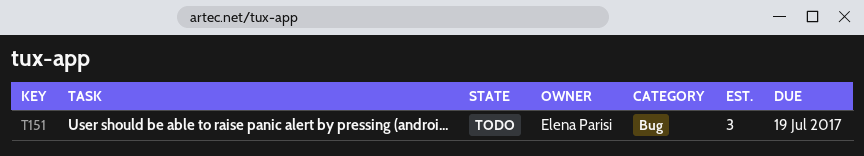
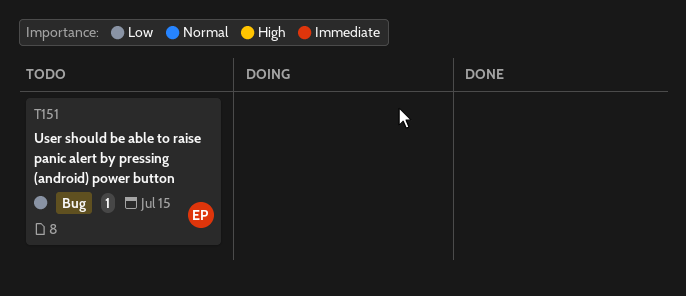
T151, estimate: 3 -> 1
T151, due: Jul 19 -> Jul 15

